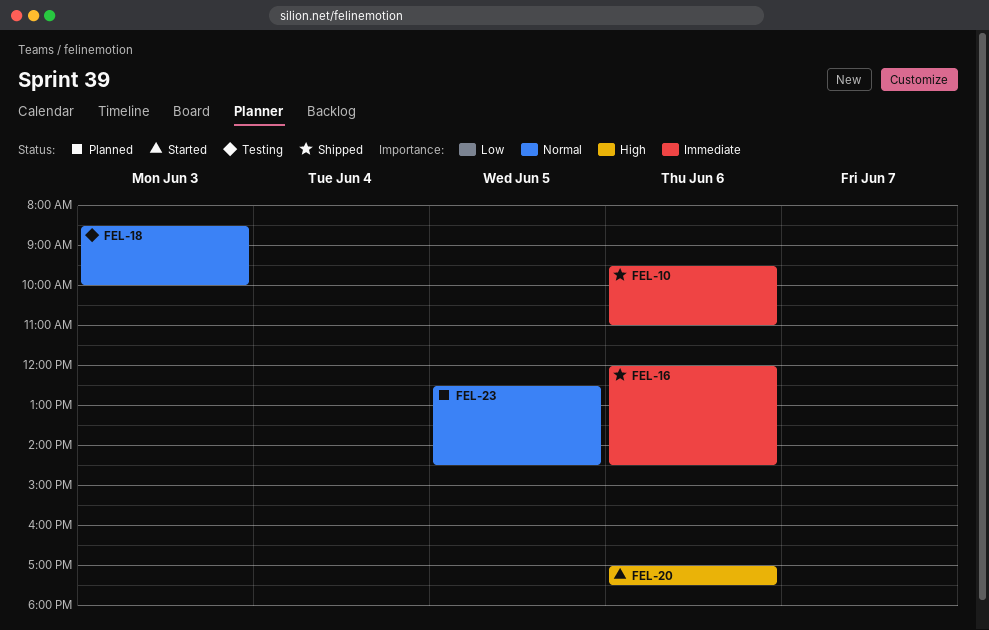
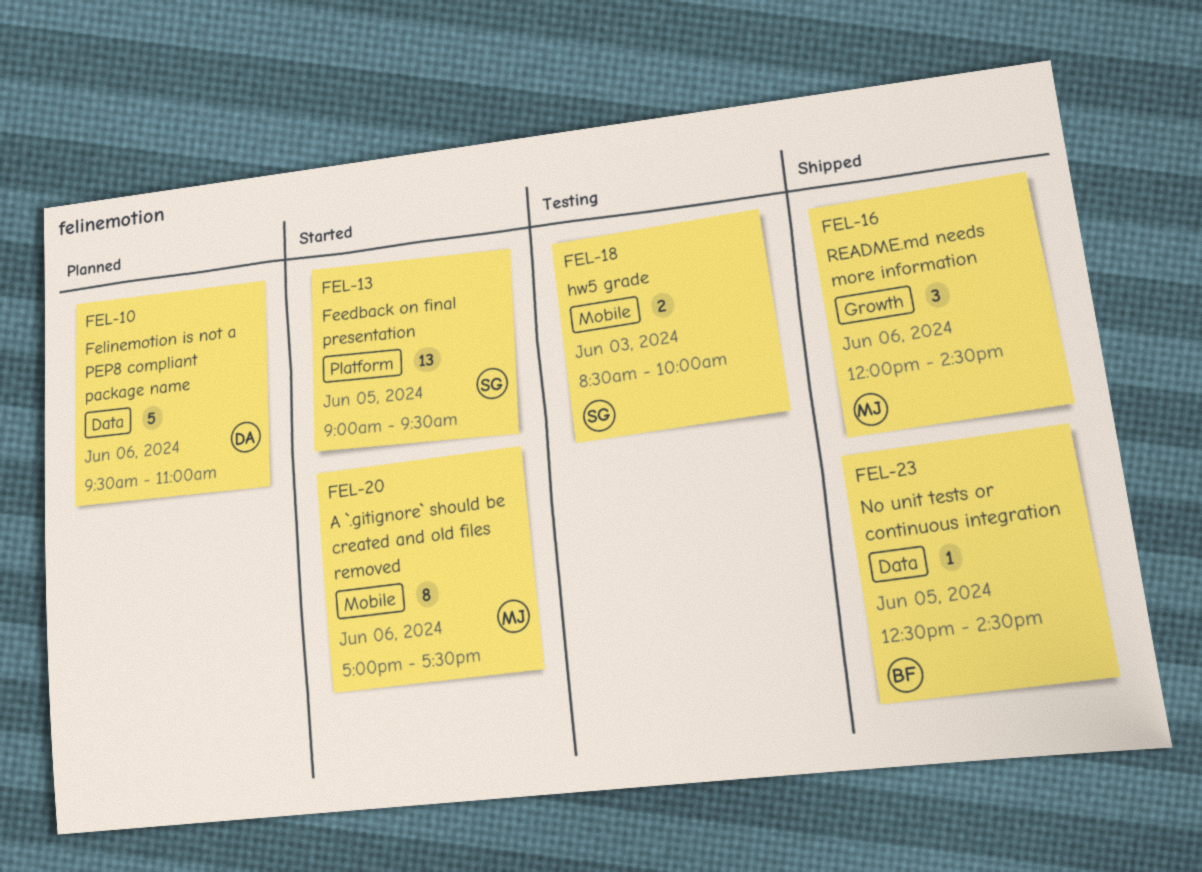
FEL-10, status: Shipped -> Planned
FEL-13: none -> present
FEL-23, status: Planned -> Shipped

